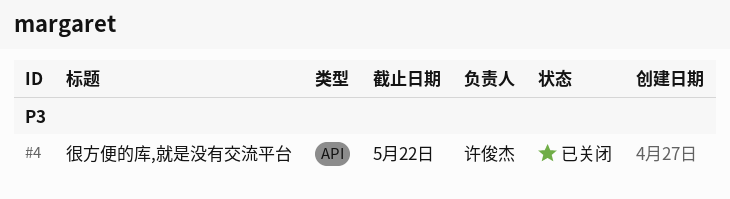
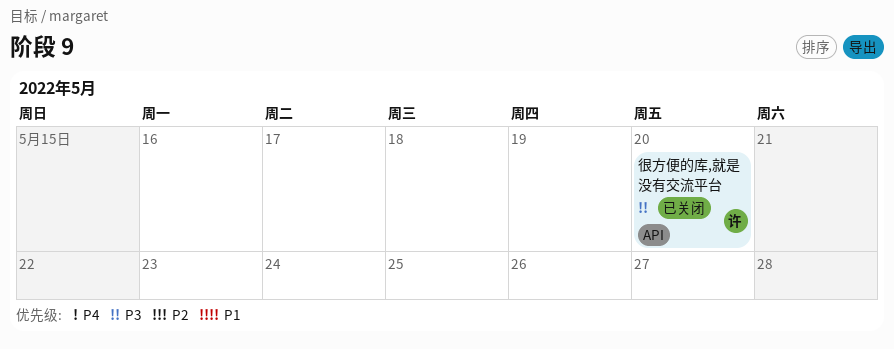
很方便的库,就是没有交流平台, due: May 22 -> May 20

